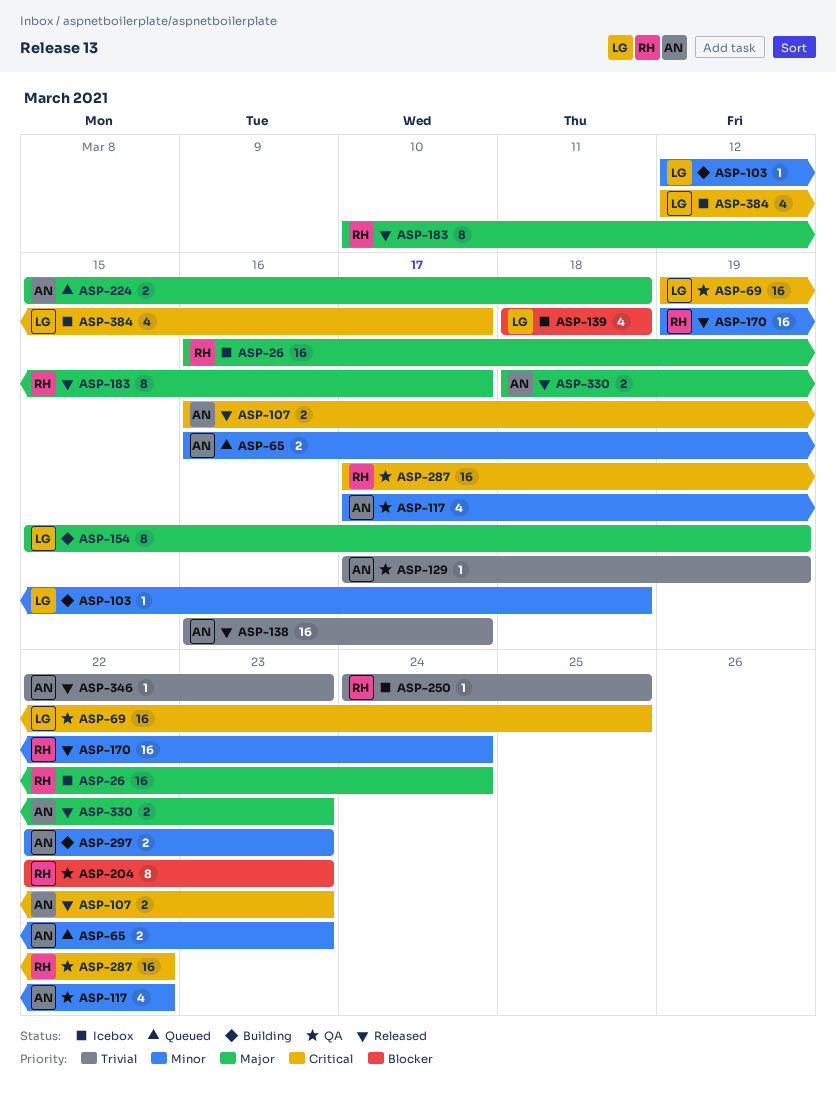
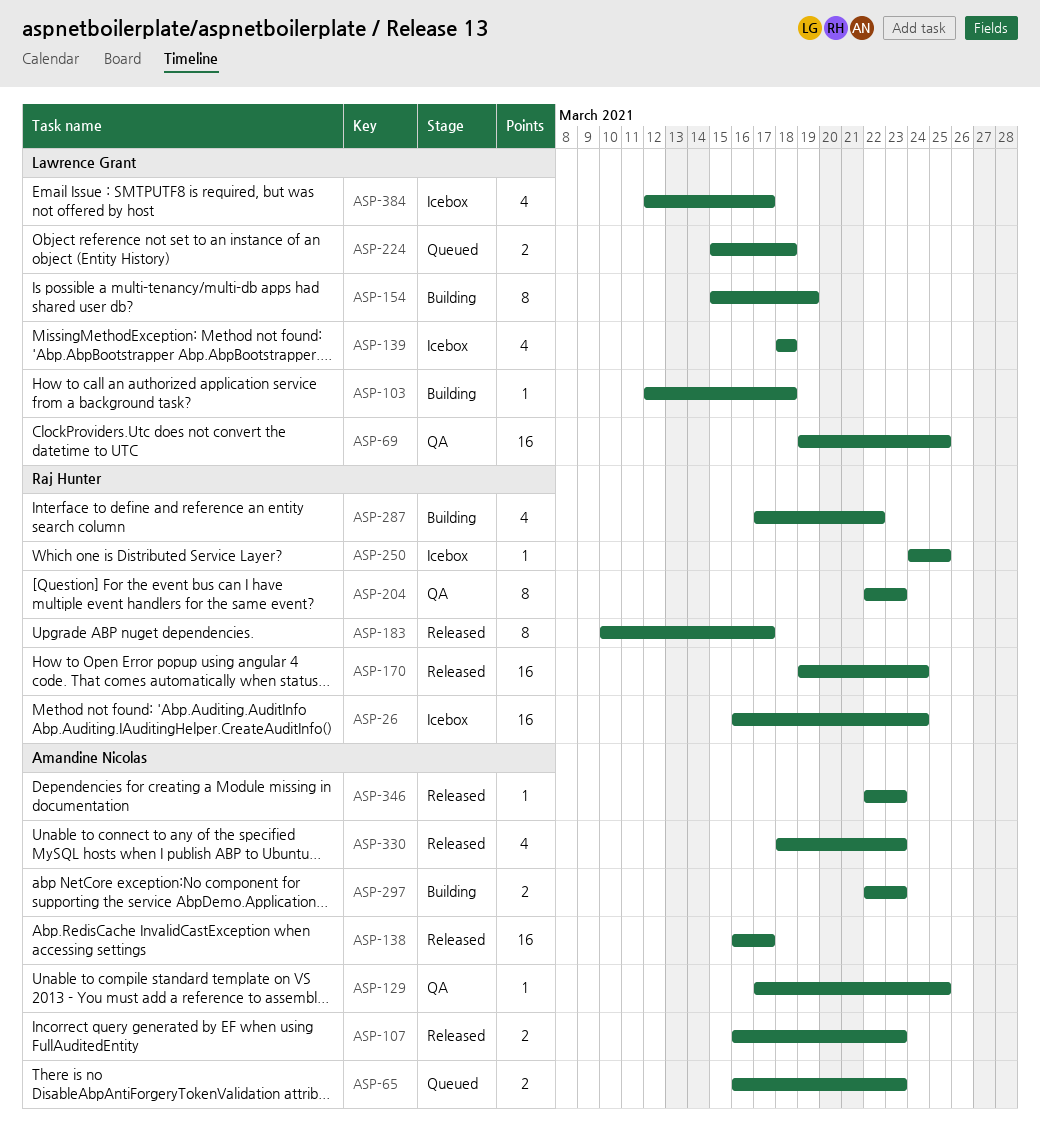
ASP-117: present -> none
ASP-129, due: Mar 19 -> Mar 25
ASP-224, owner: Amandine Nicolas -> Lawrence Grant
ASP-287, status: QA -> Building
ASP-287, estimate: 16 -> 4
ASP-330, estimate: 2 -> 4

